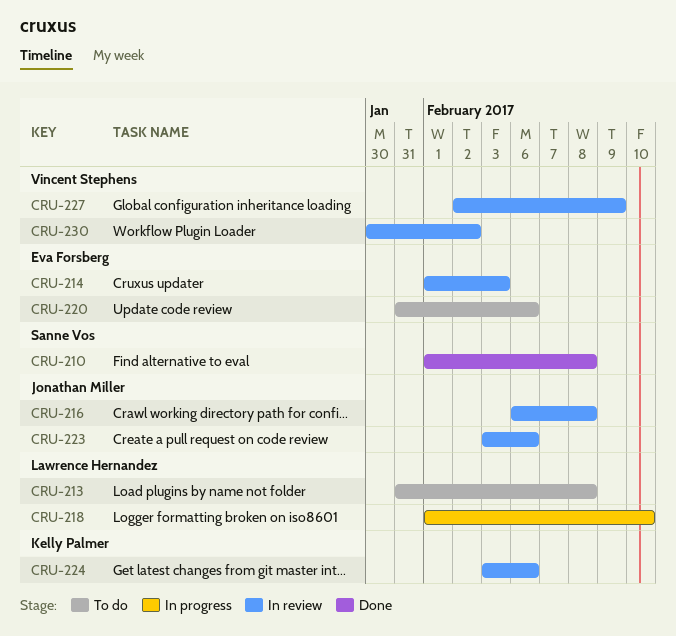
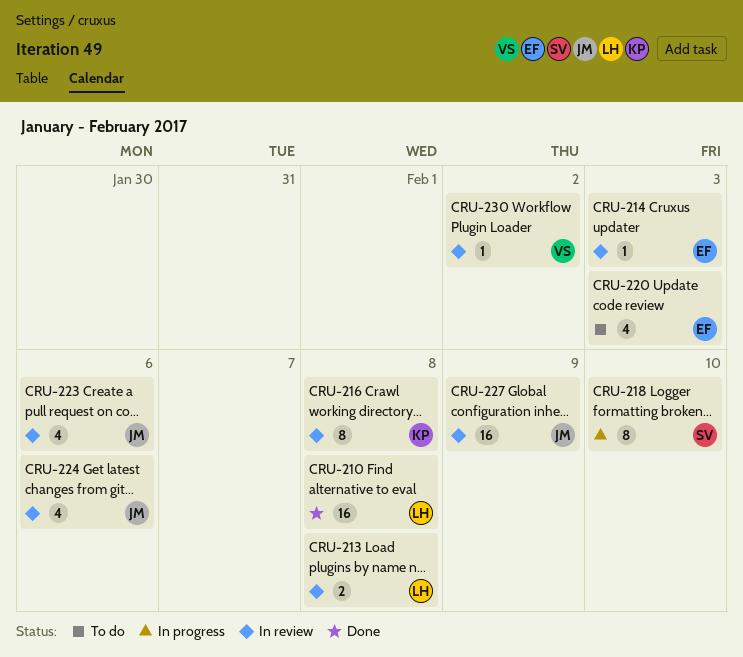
CRU-210, owner: Sanne Vos -> Lawrence Hernandez
CRU-213, status: To do -> In review
CRU-216, owner: Jonathan Miller -> Kelly Palmer
CRU-218, owner: Lawrence Hernandez -> Sanne Vos
CRU-220, due: Feb 6 -> Feb 3
CRU-224, owner: Kelly Palmer -> Jonathan Miller
CRU-227, owner: Vincent Stephens -> Jonathan Miller

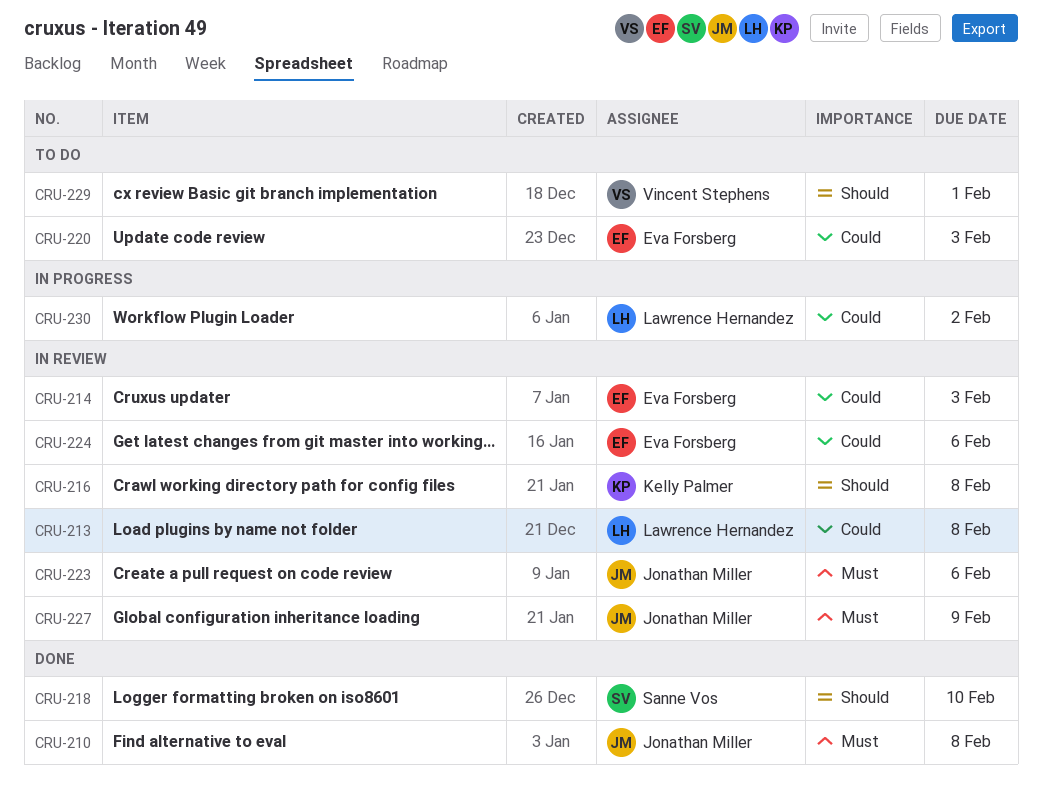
CRU-210, owner: Lawrence Hernandez -> Jonathan Miller
CRU-218, status: In progress -> Done
CRU-224, owner: Jonathan Miller -> Eva Forsberg
CRU-229: none -> present
CRU-230, status: In review -> In progress
CRU-230, owner: Vincent Stephens -> Lawrence Hernandez

